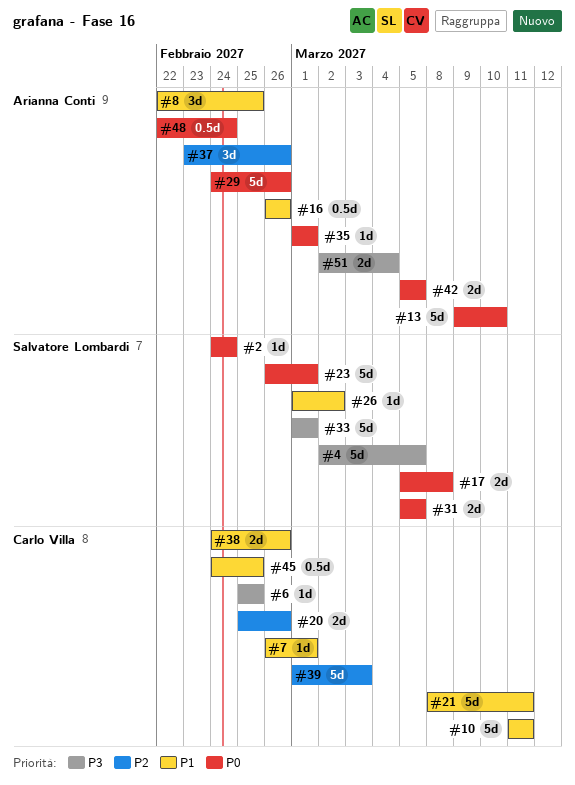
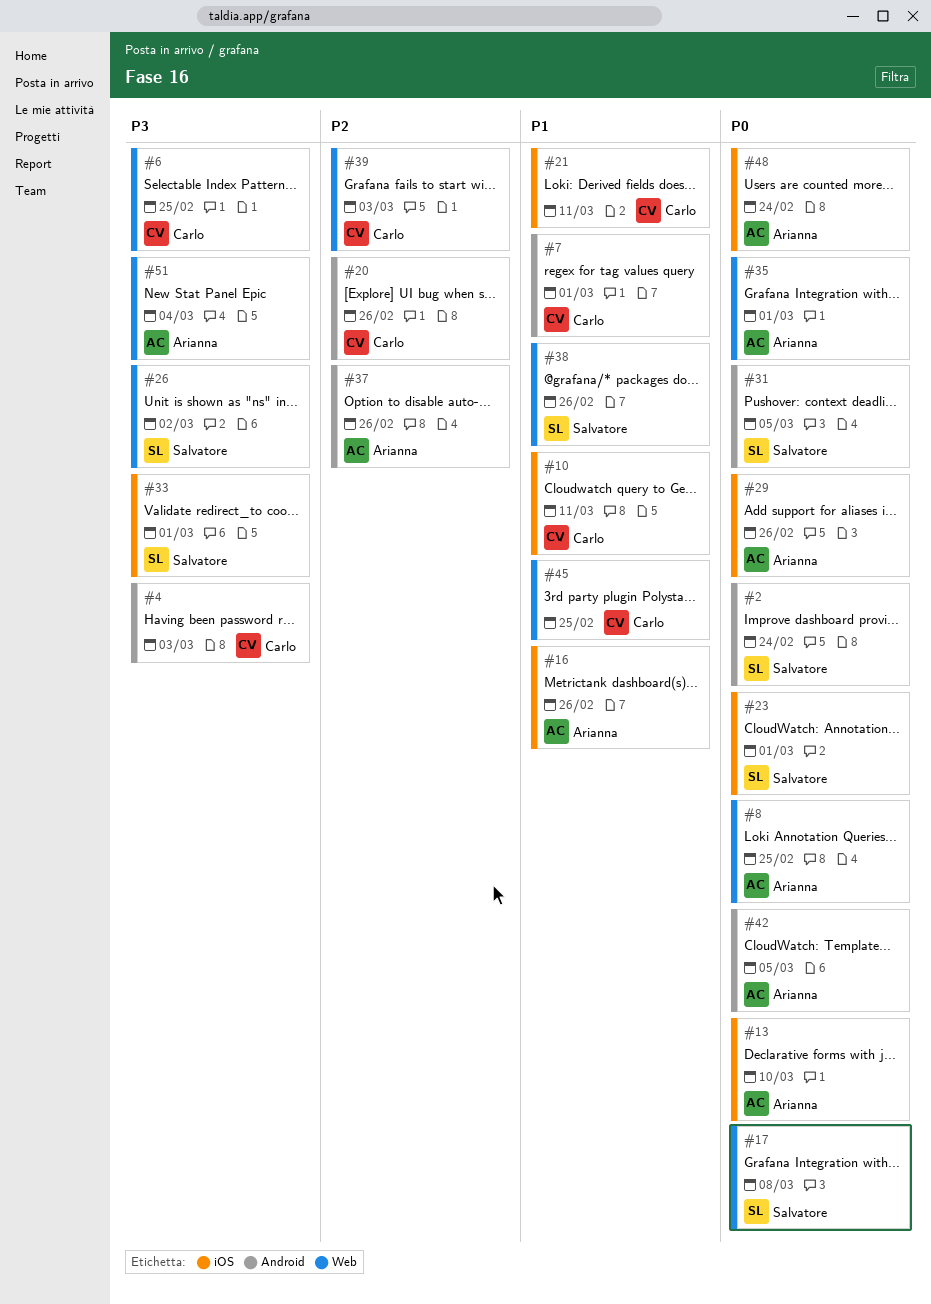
#4, owner: Salvatore Lombardi -> Carlo Villa
#4, due: Mar 5 -> Mar 3
#8, priority: P1 -> P0
#26, priority: P1 -> P3
#38, owner: Carlo Villa -> Salvatore Lombardi

